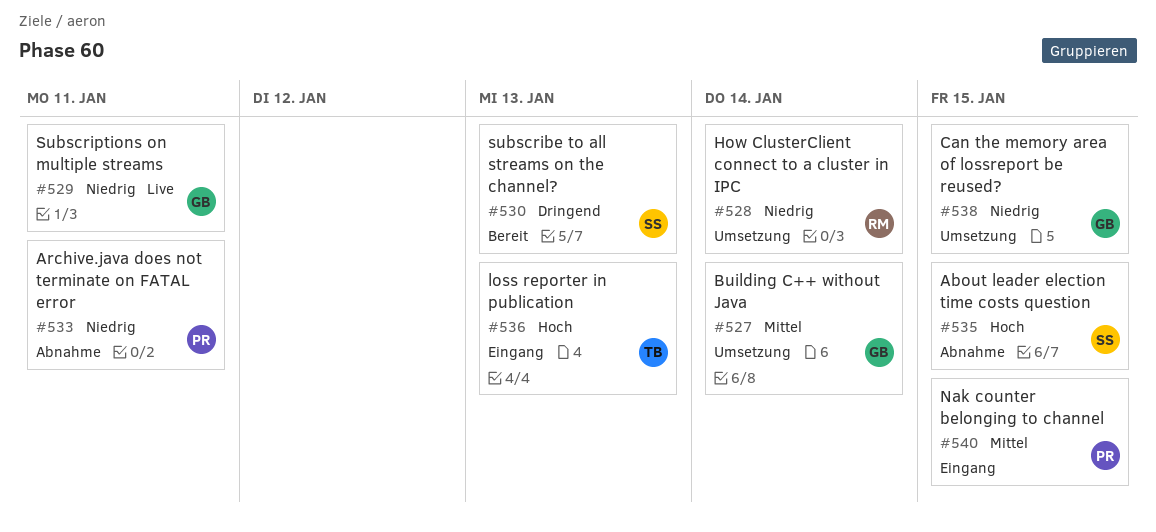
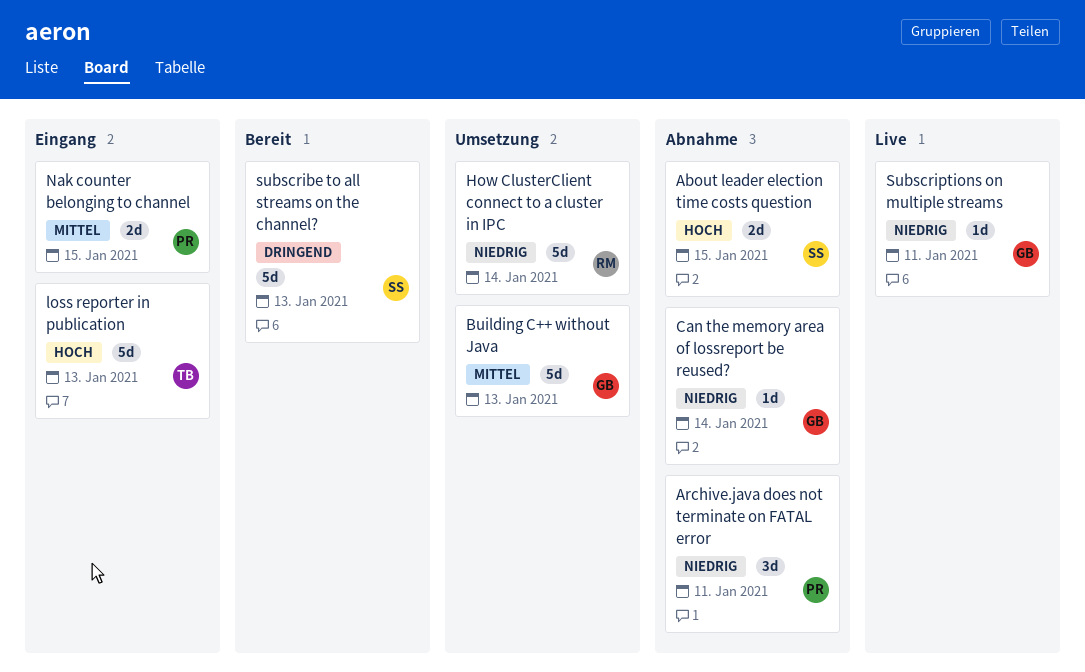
Building C++ without Java, due: Jan 14 -> Jan 13
Can the memory area of lossreport be reused?, status: Umsetzung -> Abnahme
Can the memory area of lossreport be reused?, due: Jan 15 -> Jan 14

